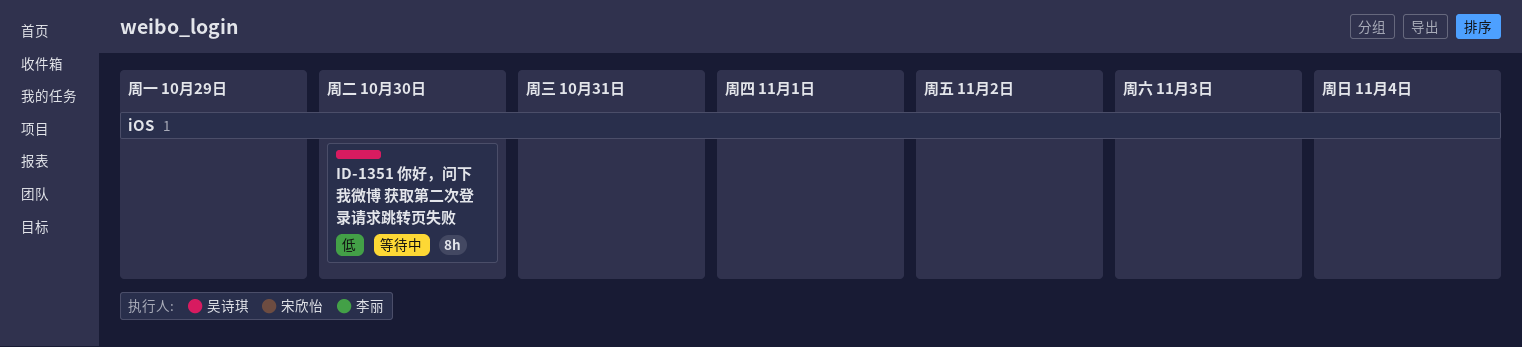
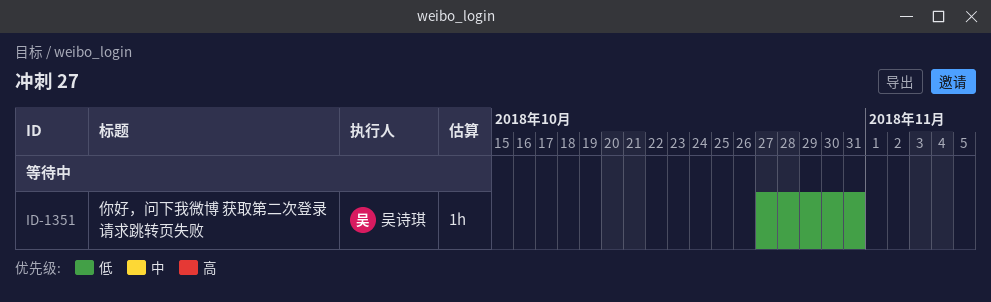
ID-1351, estimate: 8h -> 1h
ID-1351, due: Oct 30 -> Oct 31

